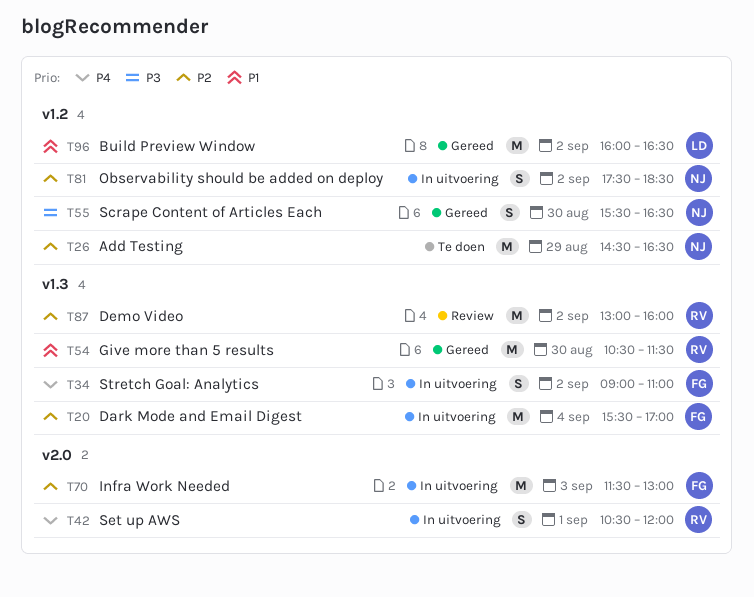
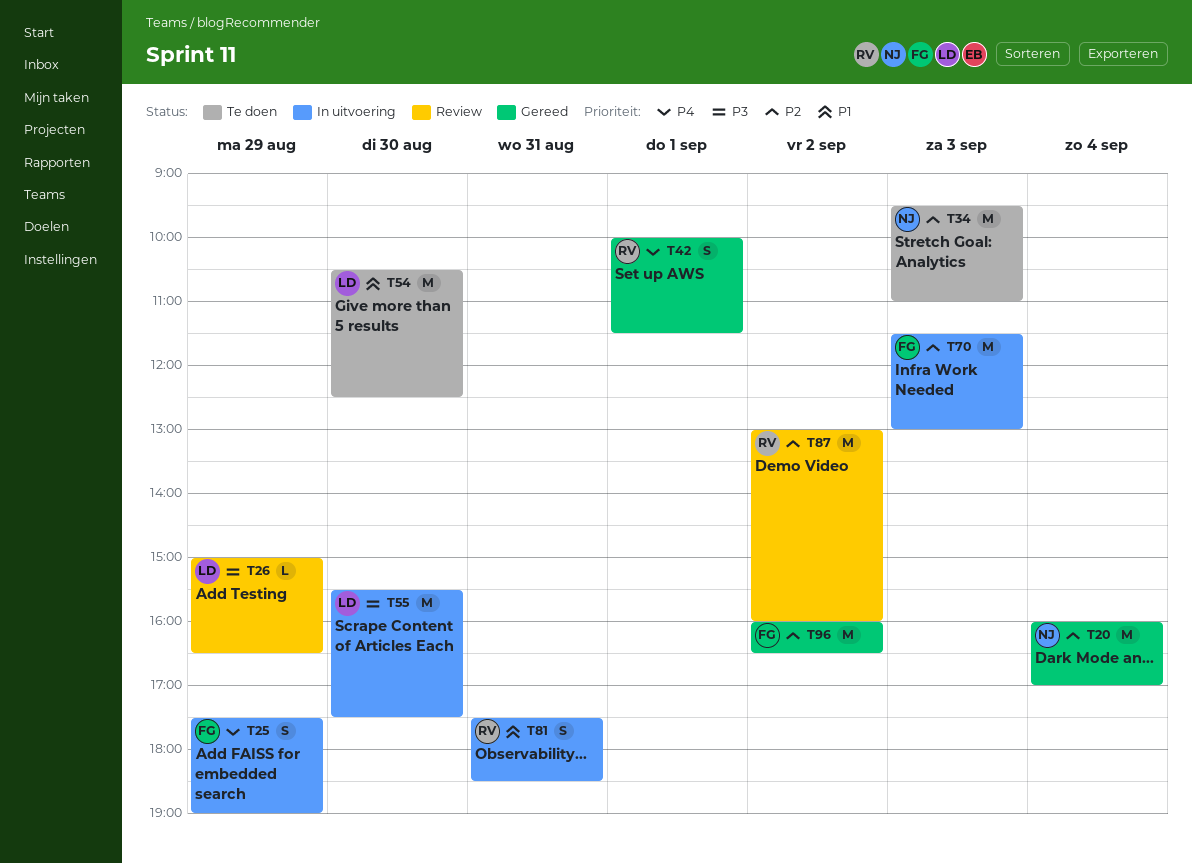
T20, status: In uitvoering -> Gereed
T20, owner: FG -> NJ
T20, begins: 15:30 -> 16:00
T25: none -> present
T26, status: Te doen -> Review
T26, owner: NJ -> LD
T26, priority: P2 -> P3
T26, estimate: M -> L
T26, begins: 14:30 -> 15:00
T34, status: In uitvoering -> Te doen
T34, owner: FG -> NJ
T34, priority: P4 -> P2
T34, estimate: S -> M
T34, day: Sep 2 -> Sep 3
T34, begins: 09:00 -> 09:30
T42, status: In uitvoering -> Gereed
T42, begins: 10:30 -> 10:00
T42, ends: 12:00 -> 11:30
T54, status: Gereed -> Te doen
T54, owner: RV -> LD
T54, ends: 11:30 -> 12:30
T55, status: Gereed -> In uitvoering
T55, owner: NJ -> LD
T55, estimate: S -> M
T55, ends: 16:30 -> 17:30
T81, owner: NJ -> RV
T81, priority: P2 -> P1
T81, day: Sep 2 -> Aug 31
T96, owner: LD -> FG
T96, priority: P1 -> P2

